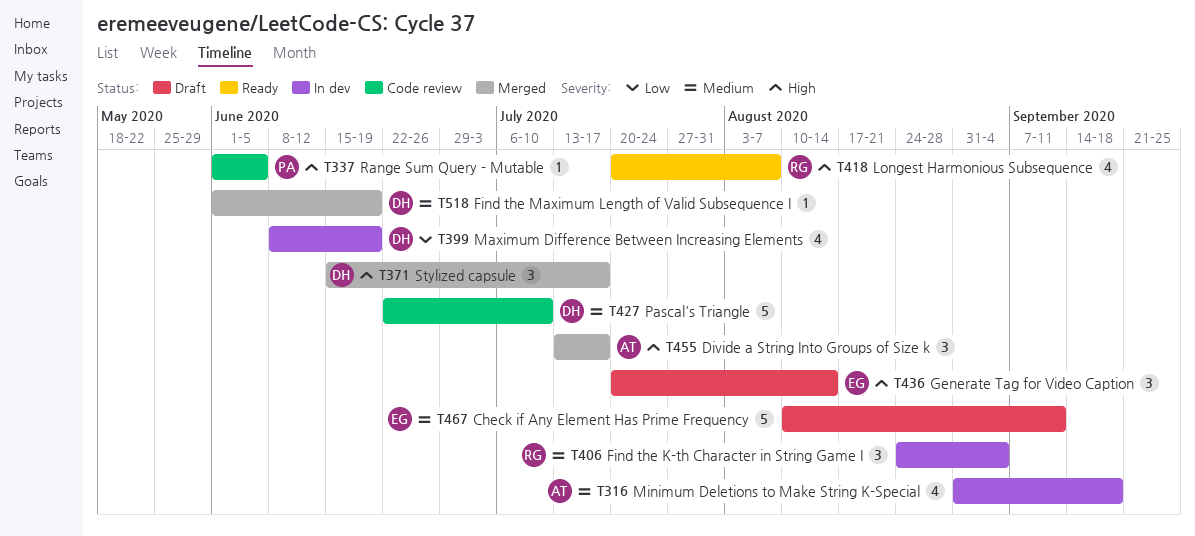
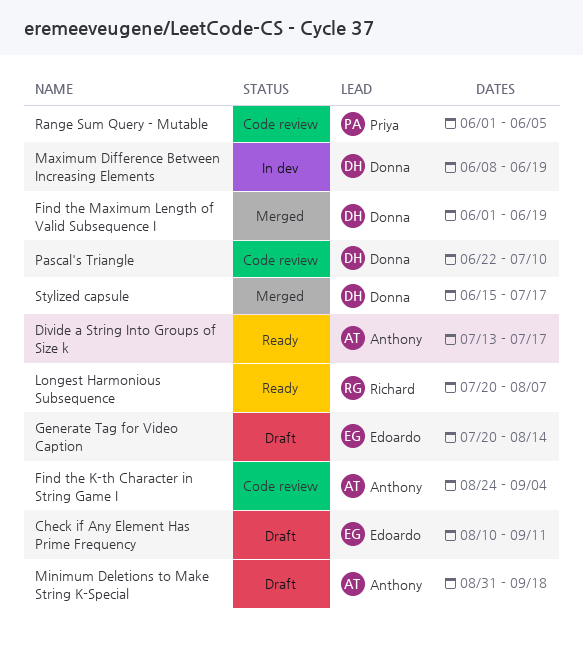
Divide a String Into Groups of Size k, status: Merged -> Ready
Find the K-th Character in String Game I, status: In dev -> Code review
Find the K-th Character in String Game I, owner: Richard -> Anthony
Minimum Deletions to Make String K-Special, status: In dev -> Draft

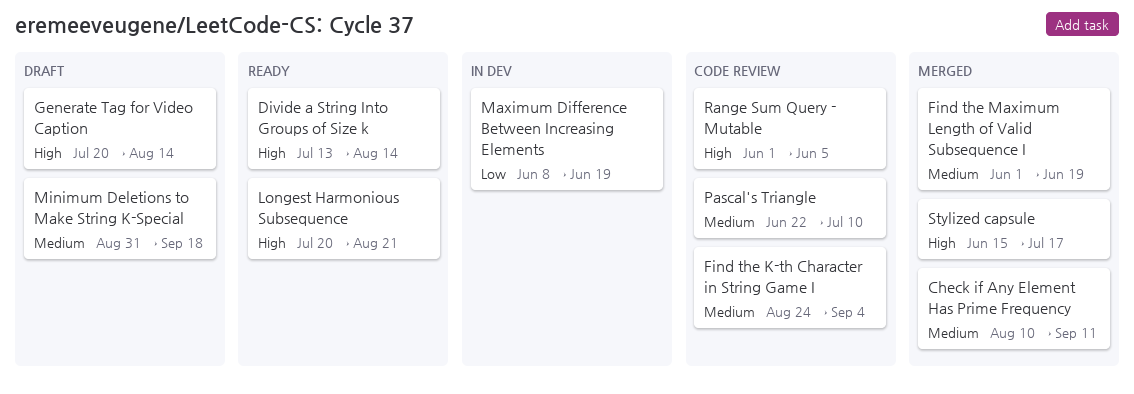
Check if Any Element Has Prime Frequency, status: Draft -> Merged
Divide a String Into Groups of Size k, due: Jul 17 -> Aug 14
Longest Harmonious Subsequence, due: Aug 7 -> Aug 21

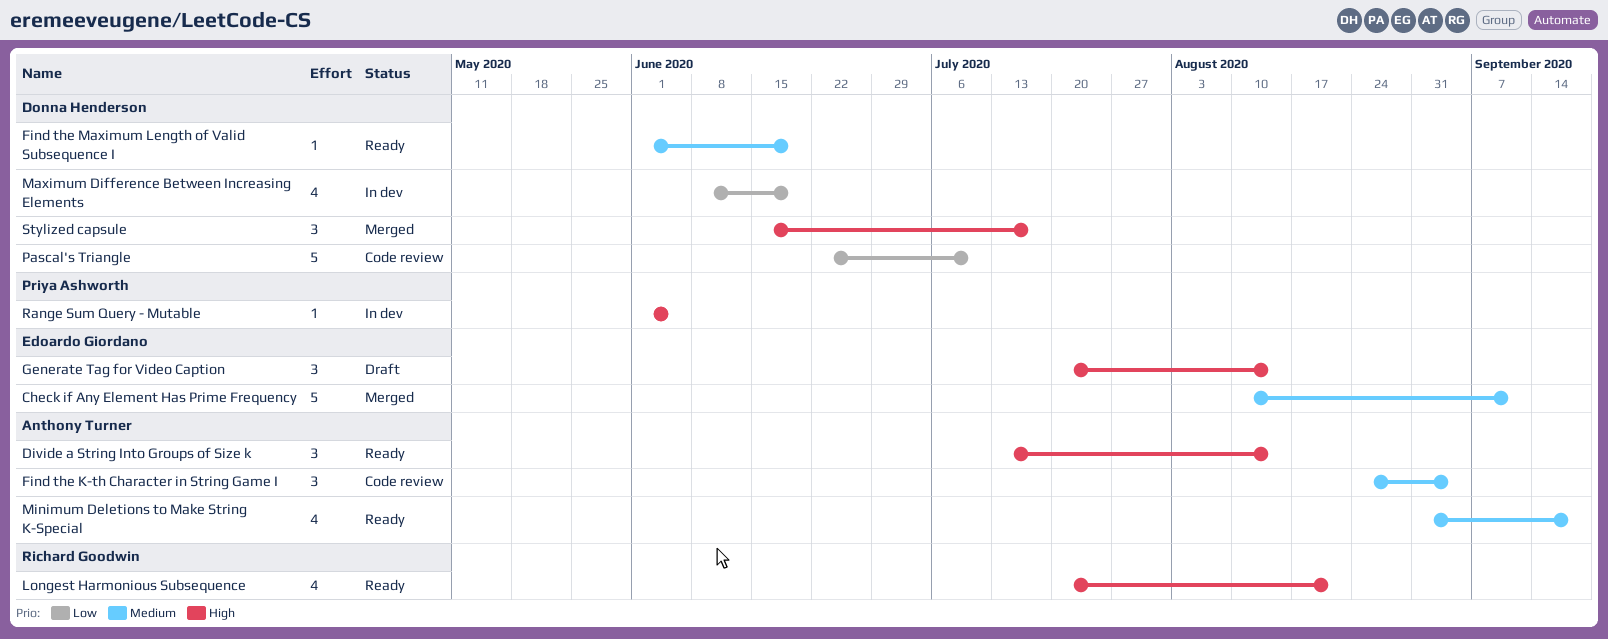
Find the Maximum Length of Valid Subsequence I, status: Merged -> Ready
Minimum Deletions to Make String K-Special, status: Draft -> Ready
Pascal's Triangle, priority: Medium -> Low
Range Sum Query - Mutable, status: Code review -> In dev

